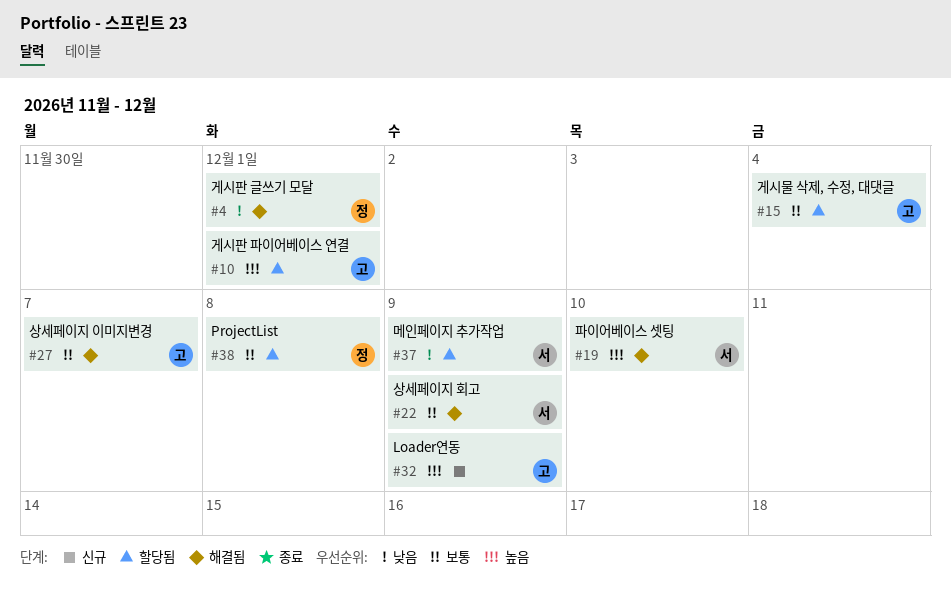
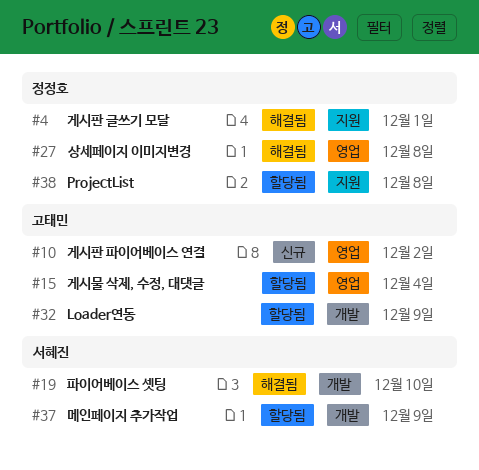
#10, status: 할당됨 -> 신규
#10, due: Dec 1 -> Dec 2
#22: present -> none
#27, owner: 고태민 -> 정정호
#27, due: Dec 7 -> Dec 8
#32, status: 신규 -> 할당됨

